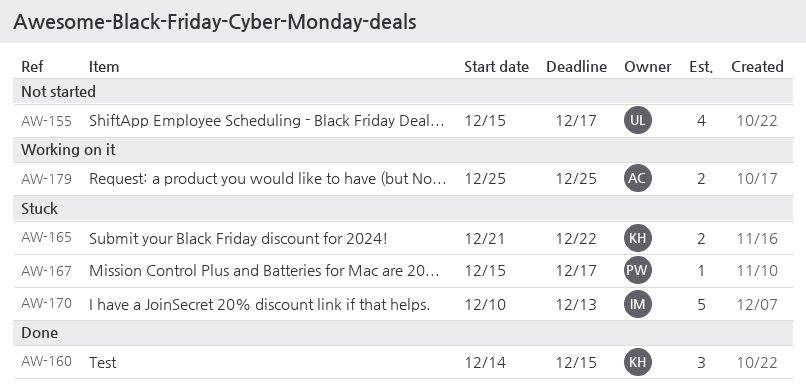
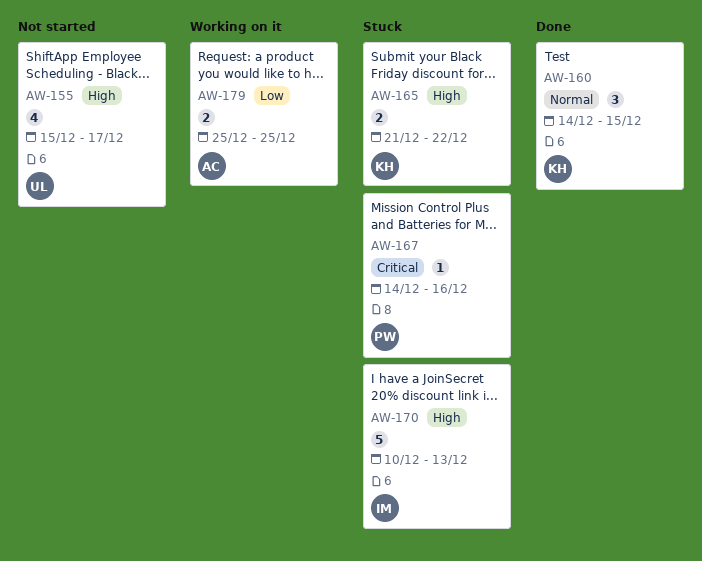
AW-167, start: Dec 15 -> Dec 14
AW-167, due: Dec 17 -> Dec 16

